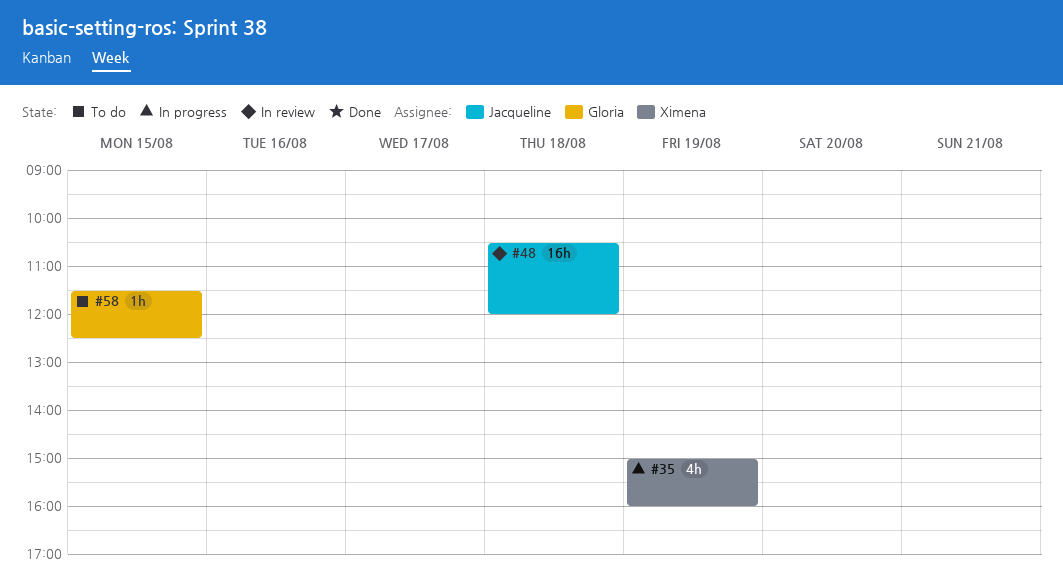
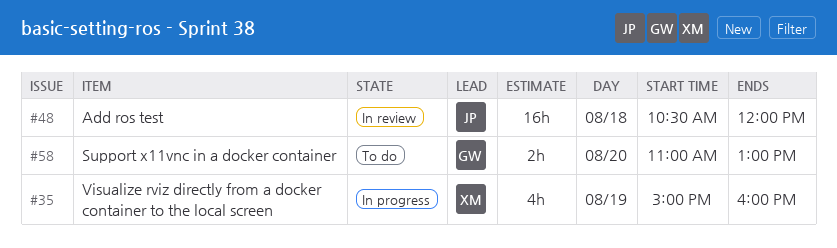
#58, estimate: 1h -> 2h
#58, day: Aug 15 -> Aug 20
#58, begins: 11:30 -> 11:00
#58, ends: 12:30 -> 13:00

